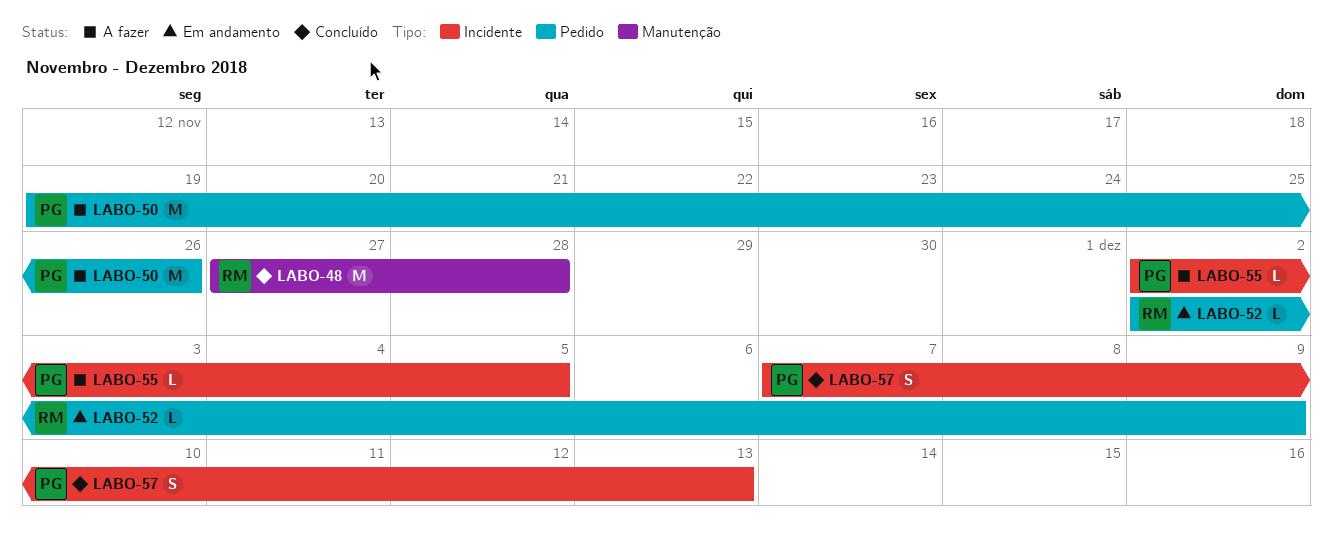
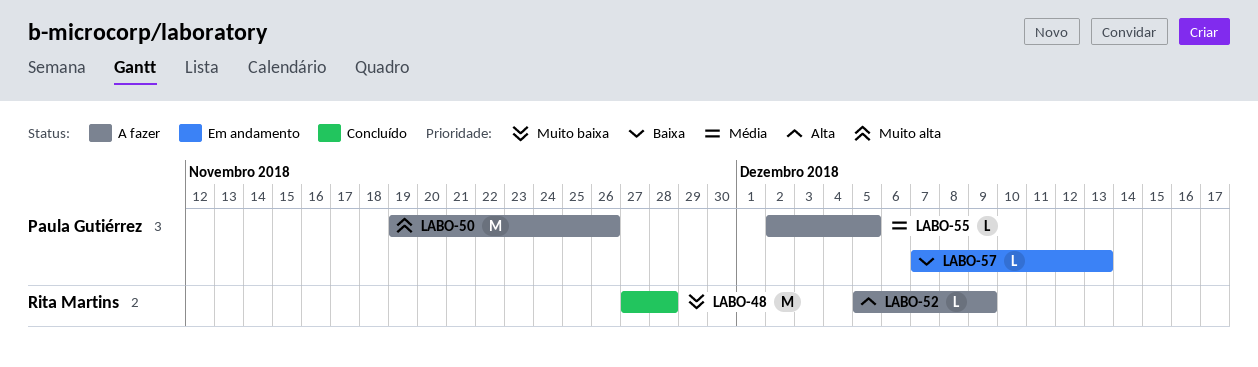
LABO-52, status: Em andamento -> A fazer
LABO-52, start: Dec 2 -> Dec 5
LABO-57, status: Concluído -> Em andamento
LABO-57, estimate: S -> L

